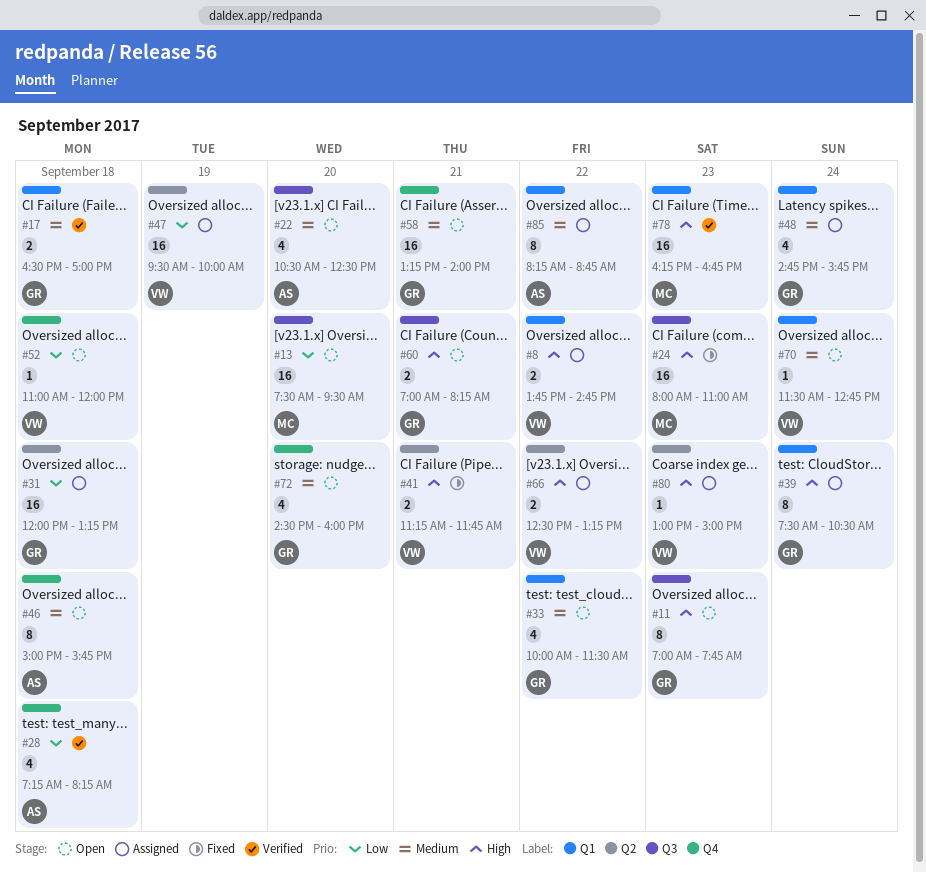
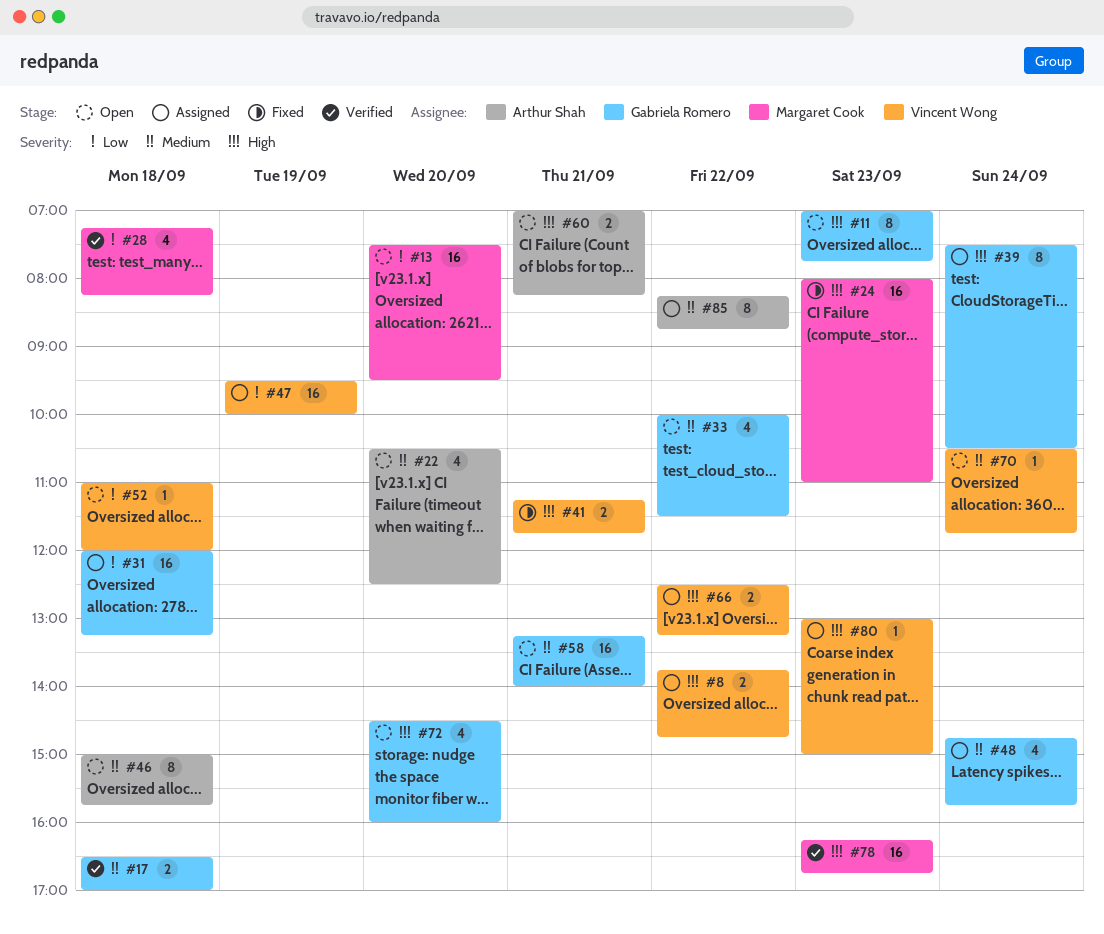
#28, owner: Arthur Shah -> Margaret Cook
#60, owner: Gabriela Romero -> Arthur Shah
#70, begins: 11:30 -> 10:30
#70, ends: 12:45 -> 11:45
#72, priority: Medium -> High

